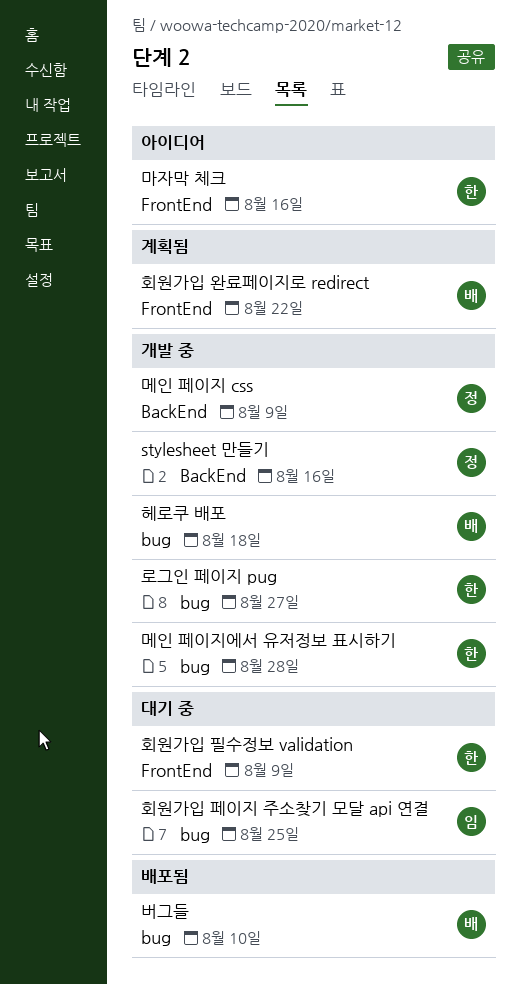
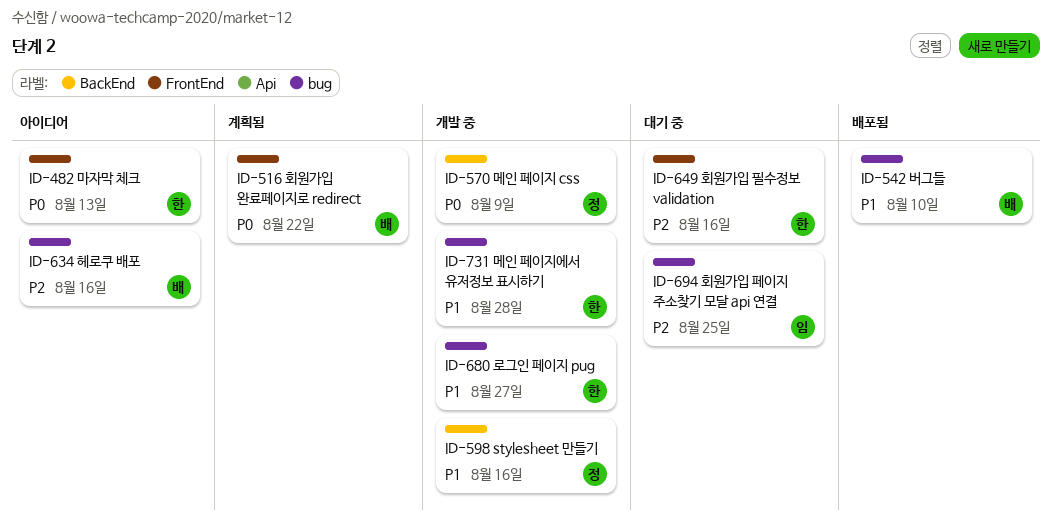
마자막 체크, due: Aug 16 -> Aug 13
헤로쿠 배포, status: 개발 중 -> 아이디어
헤로쿠 배포, due: Aug 18 -> Aug 16
회원가입 필수정보 validation, due: Aug 9 -> Aug 16

